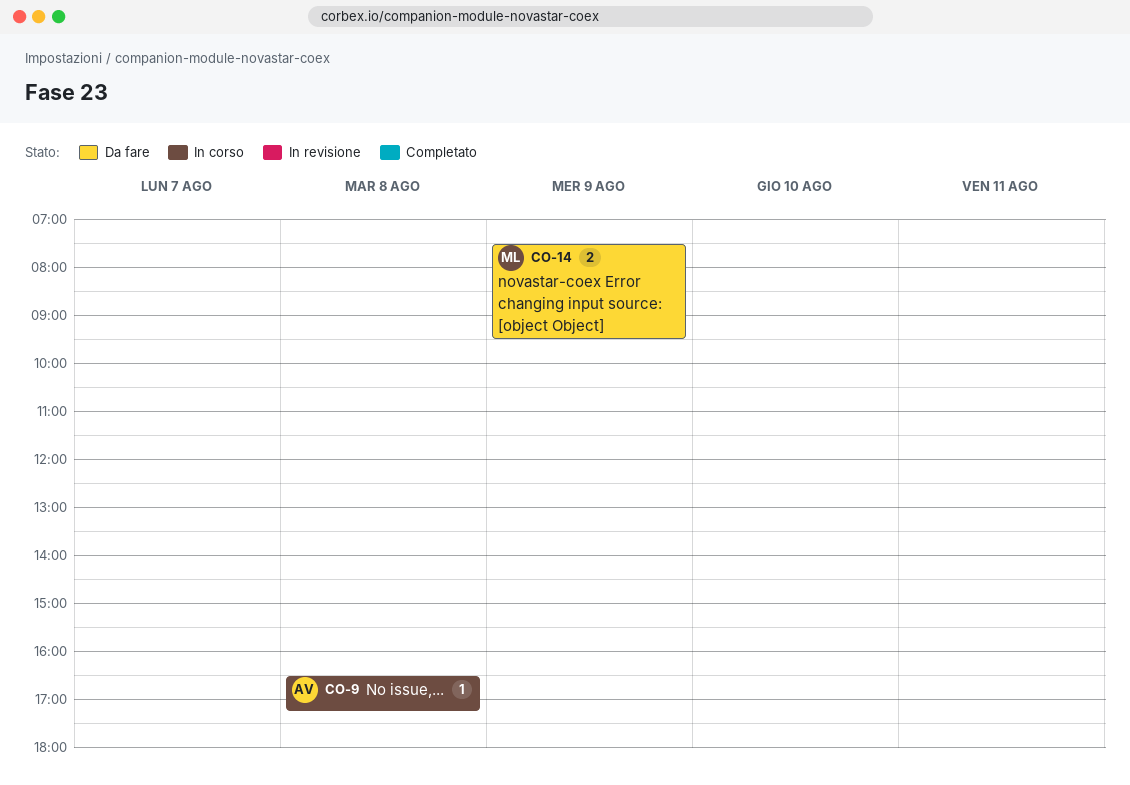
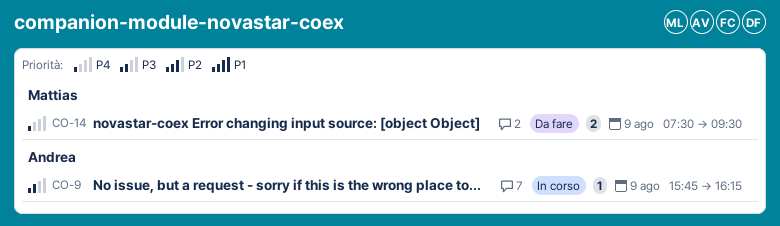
CO-9, day: Aug 8 -> Aug 9
CO-9, begins: 16:30 -> 15:45
CO-9, ends: 17:15 -> 16:15

